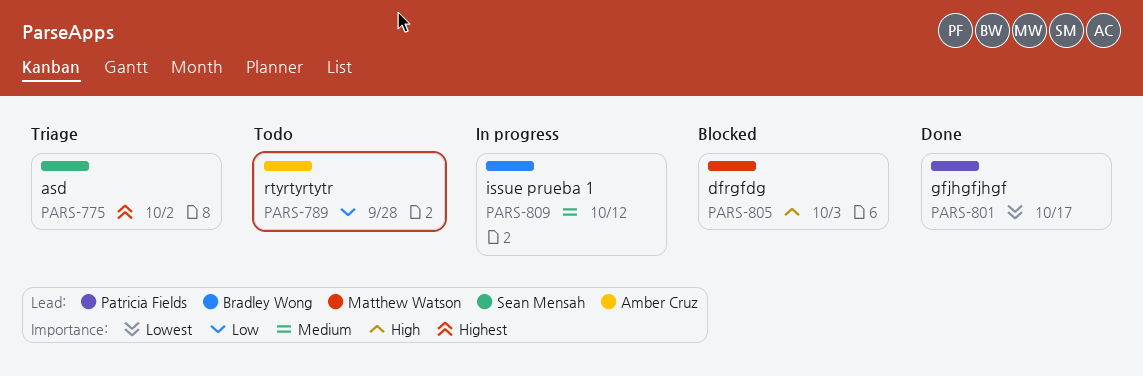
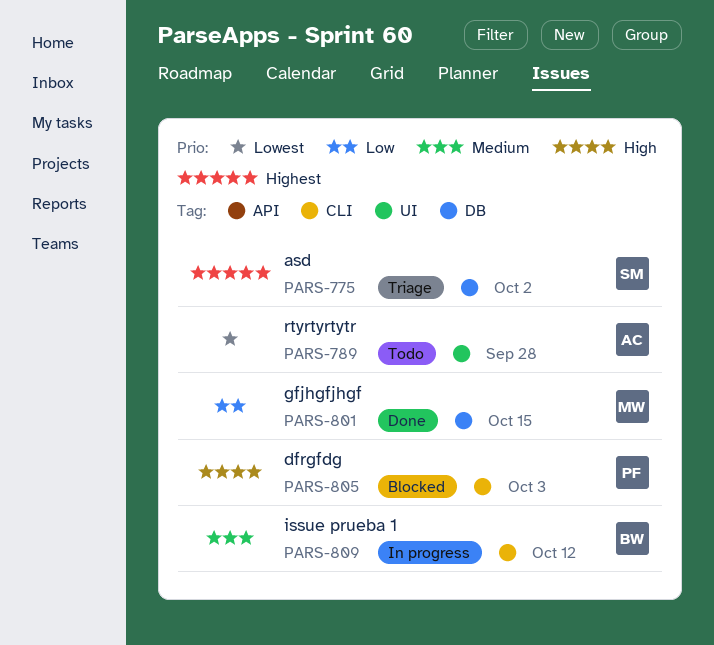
PARS-789, priority: Low -> Lowest
PARS-801, owner: Patricia Fields -> Matthew Watson
PARS-801, priority: Lowest -> Low
PARS-801, due: Oct 17 -> Oct 15
PARS-805, owner: Matthew Watson -> Patricia Fields

